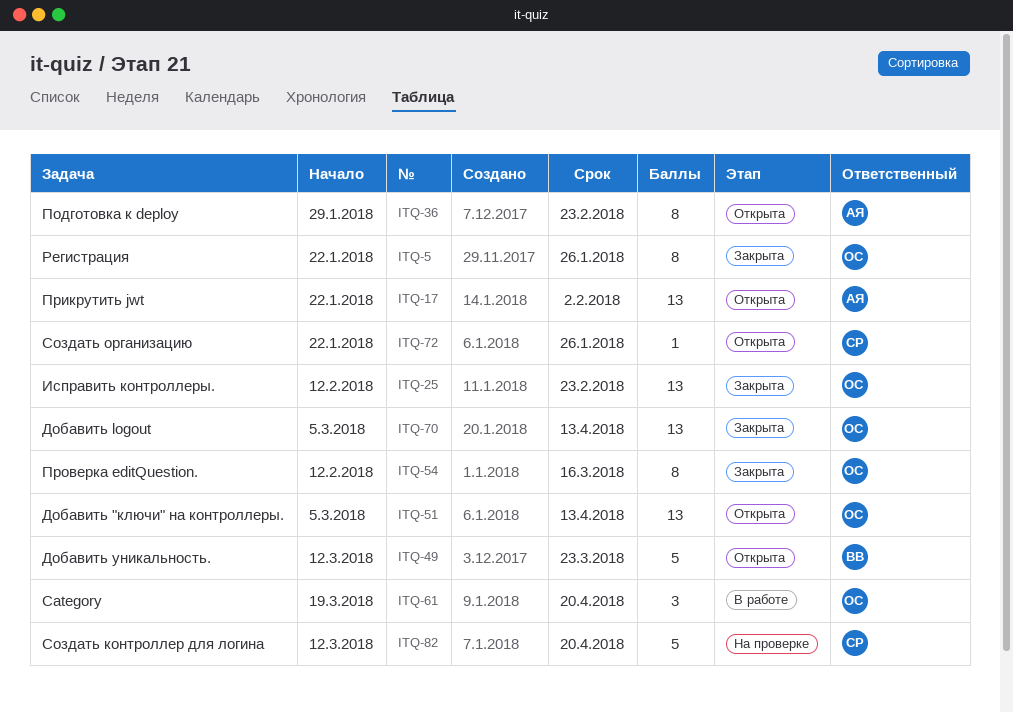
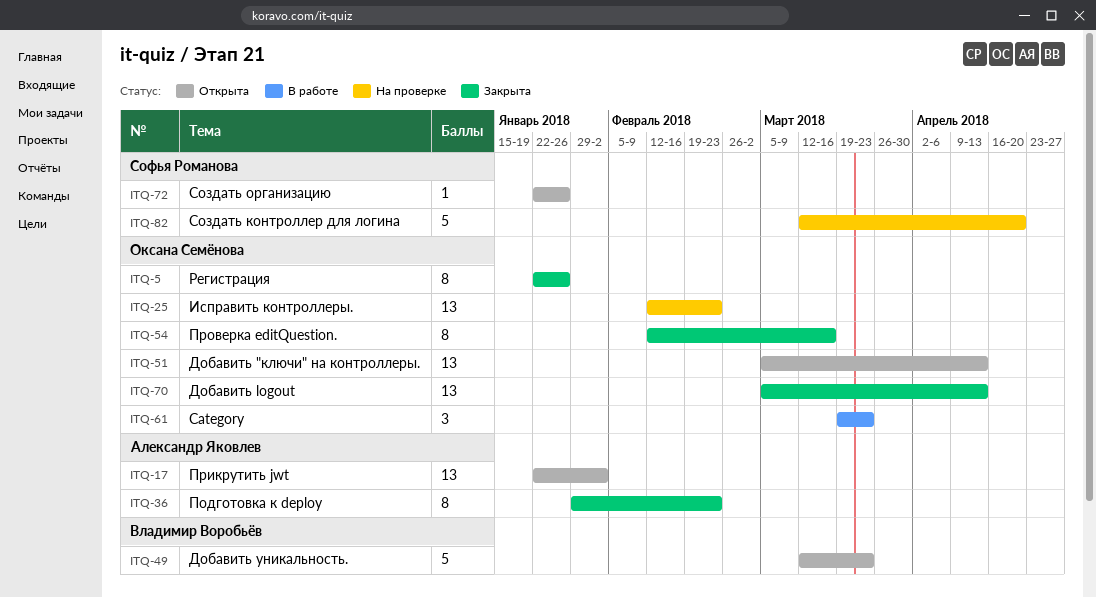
ITQ-25, status: Закрыта -> На проверке
ITQ-36, status: Открыта -> Закрыта
ITQ-61, due: Apr 20 -> Mar 23

